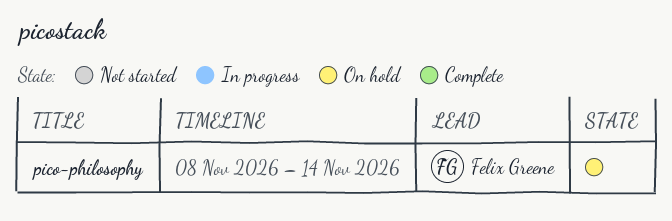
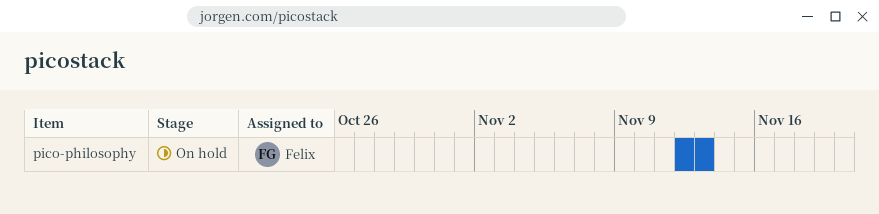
pico-philosophy, start: Nov 8 -> Nov 12
pico-philosophy, due: Nov 14 -> Nov 13

